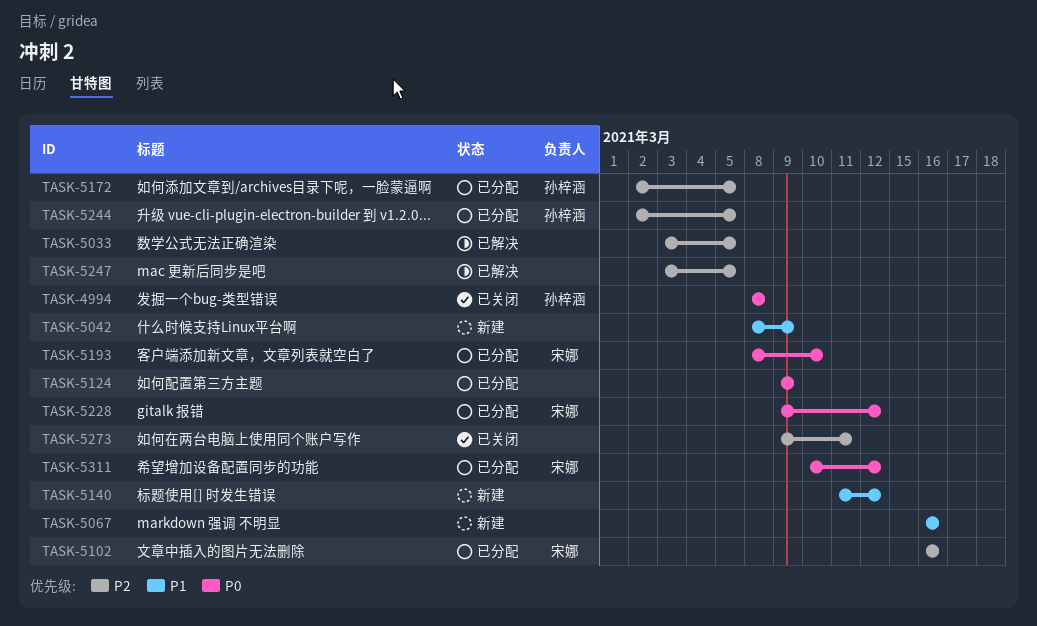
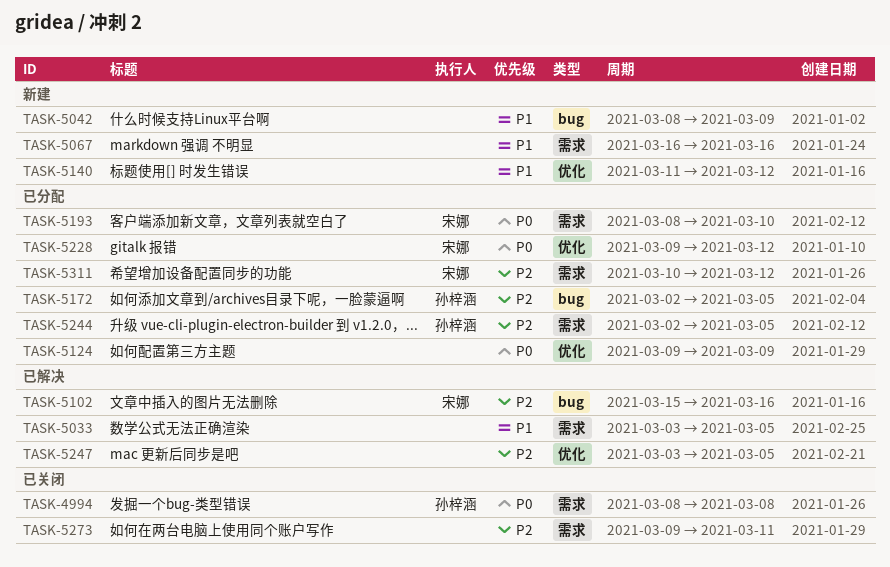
TASK-5033, priority: P2 -> P1
TASK-5102, status: 已分配 -> 已解决
TASK-5102, start: Mar 16 -> Mar 15
TASK-5311, priority: P0 -> P2

